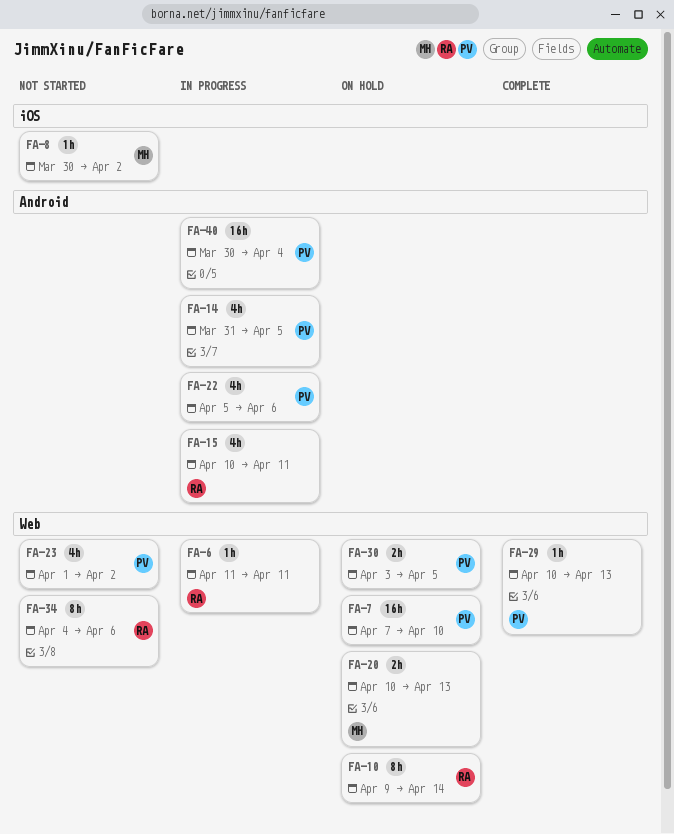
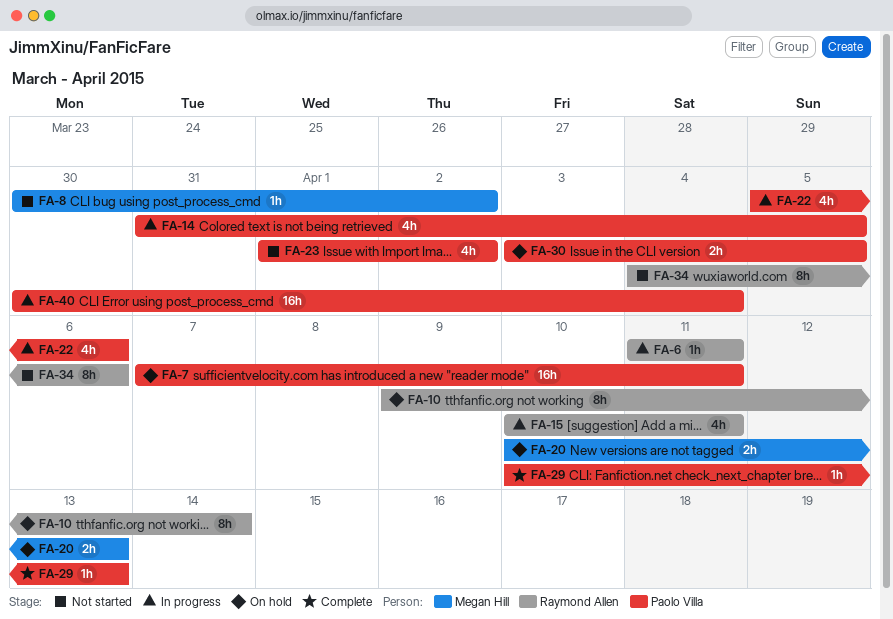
FA-7, due: Apr 10 -> Apr 11

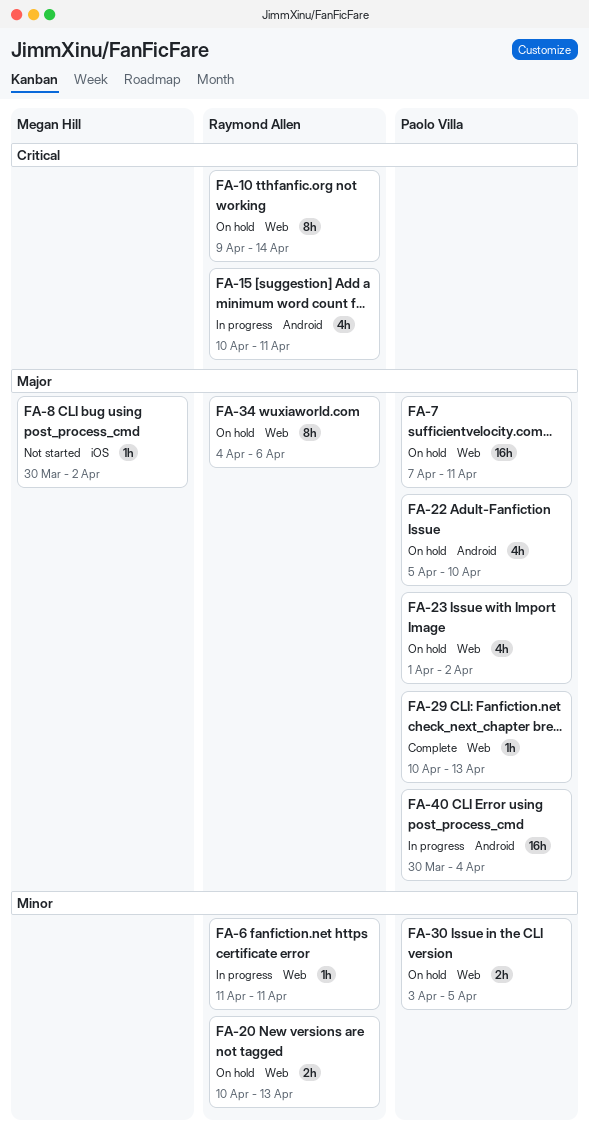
FA-14: present -> none
FA-20, owner: Megan Hill -> Raymond Allen
FA-22, status: In progress -> On hold
FA-22, due: Apr 6 -> Apr 10
FA-23, status: Not started -> On hold
FA-34, status: Not started -> On hold

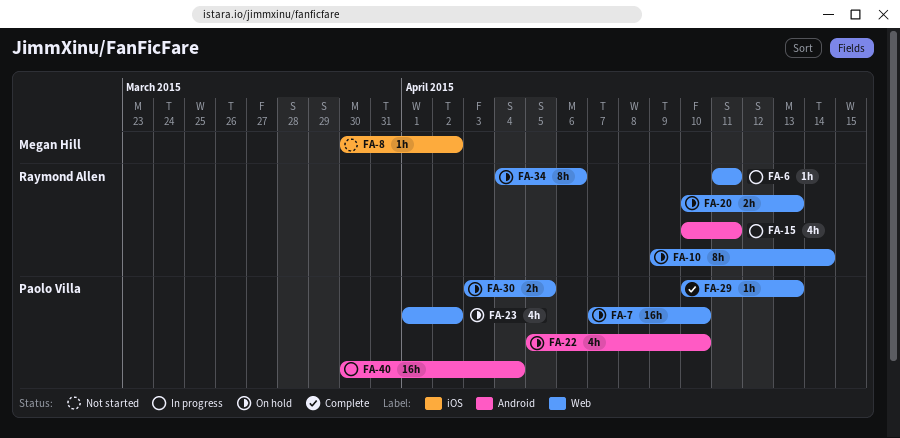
FA-7, due: Apr 11 -> Apr 10

